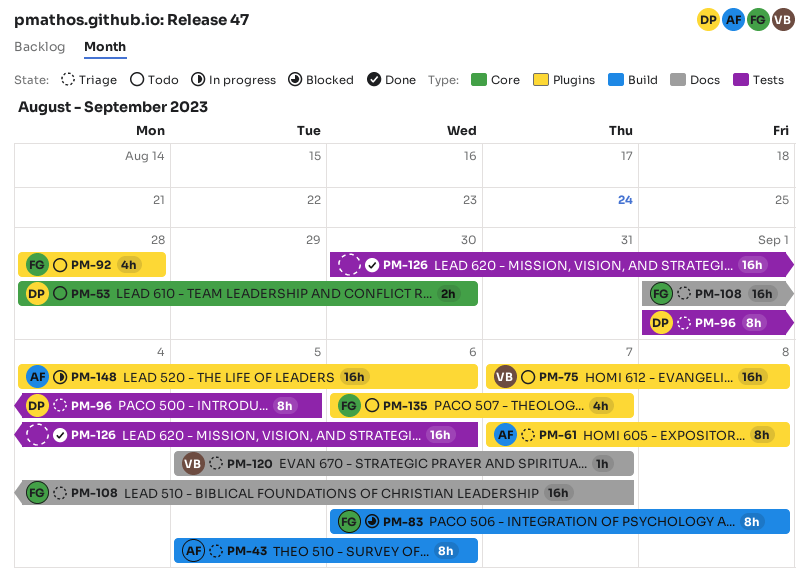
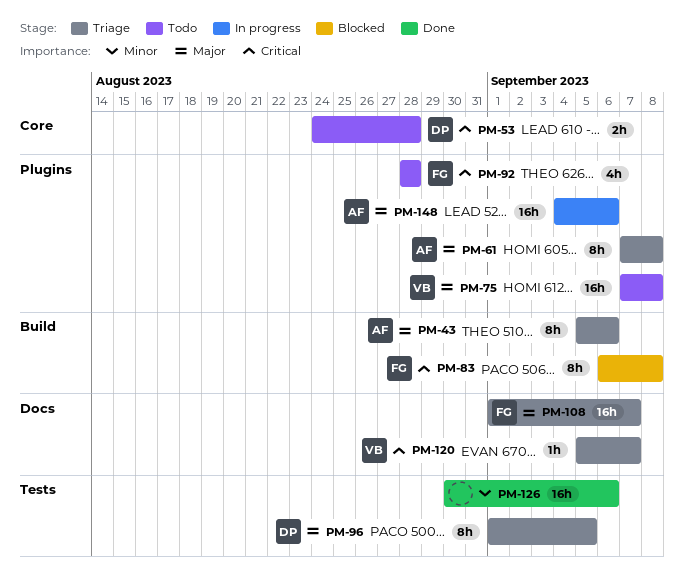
PM-53, start: Aug 28 -> Aug 24
PM-53, due: Aug 30 -> Aug 28
PM-135: present -> none

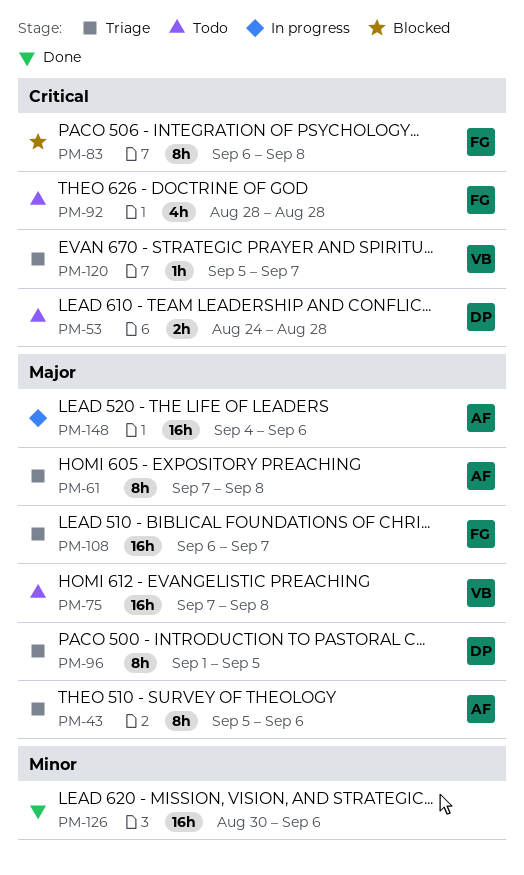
PM-108, start: Sep 1 -> Sep 6

